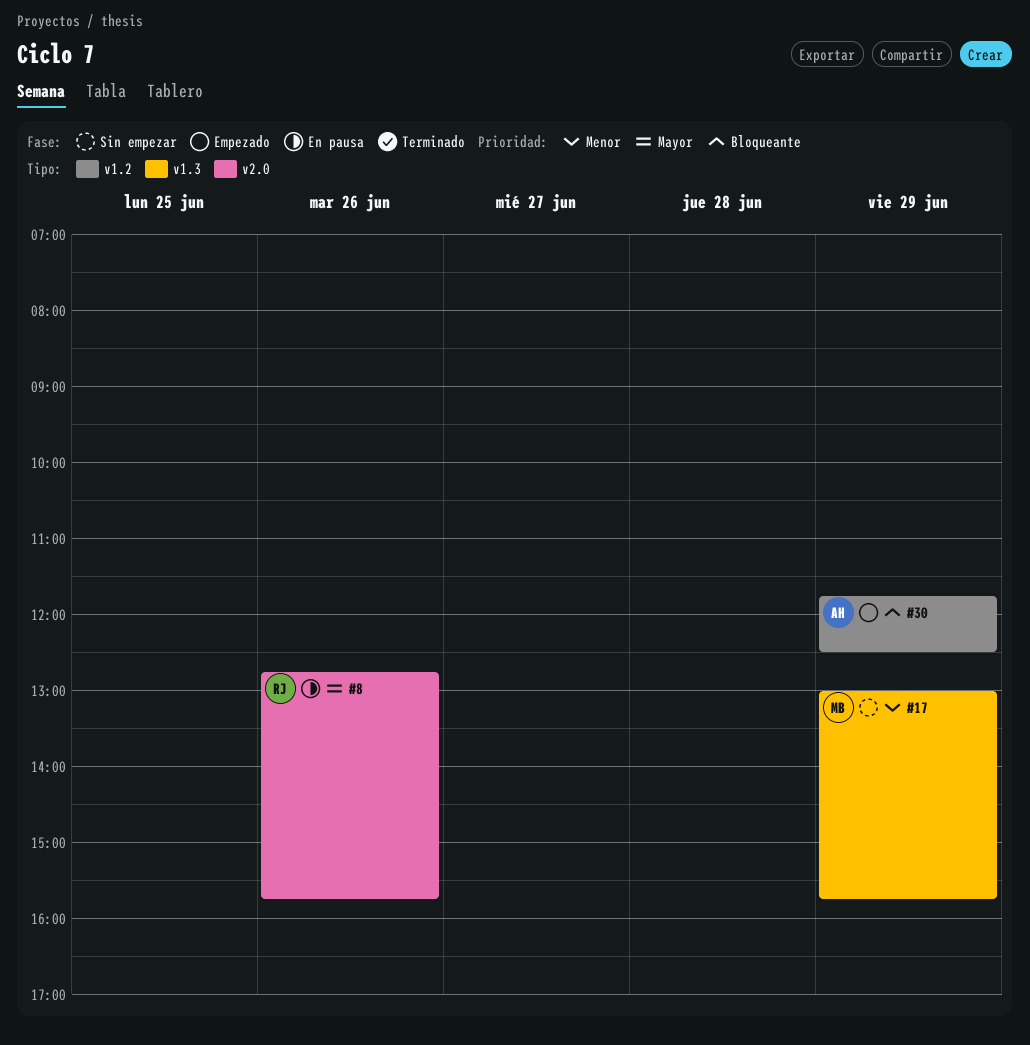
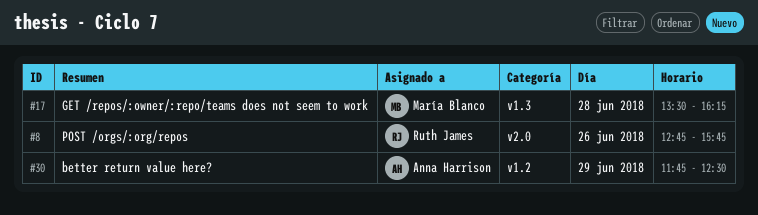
#17, day: Jun 29 -> Jun 28
#17, begins: 13:00 -> 13:30
#17, ends: 15:45 -> 16:15

